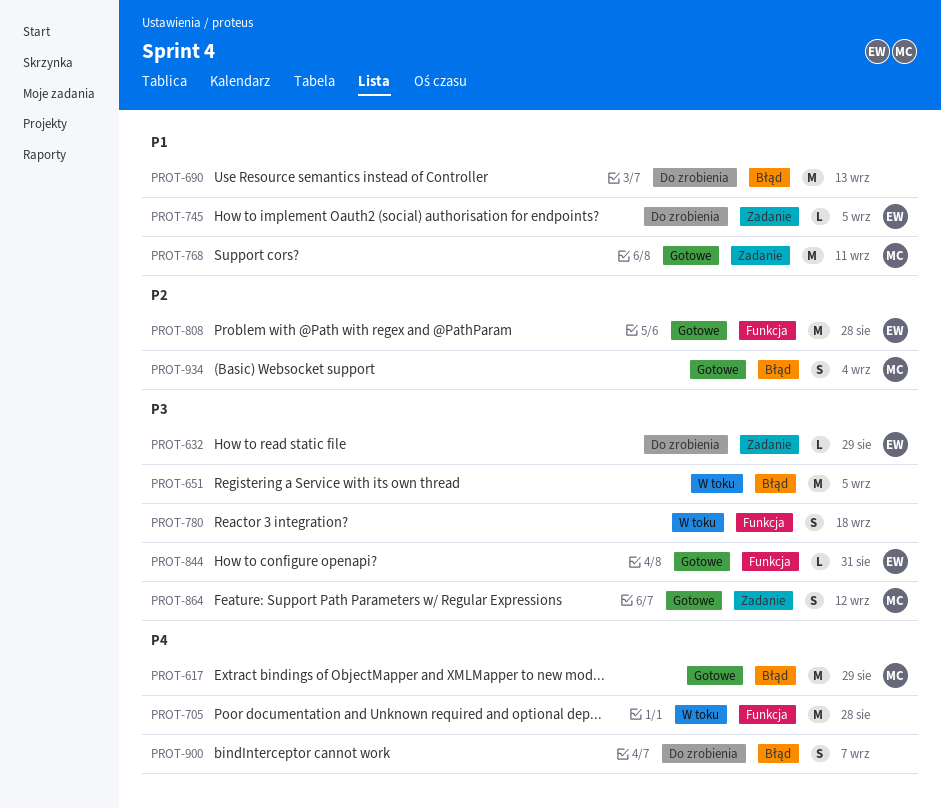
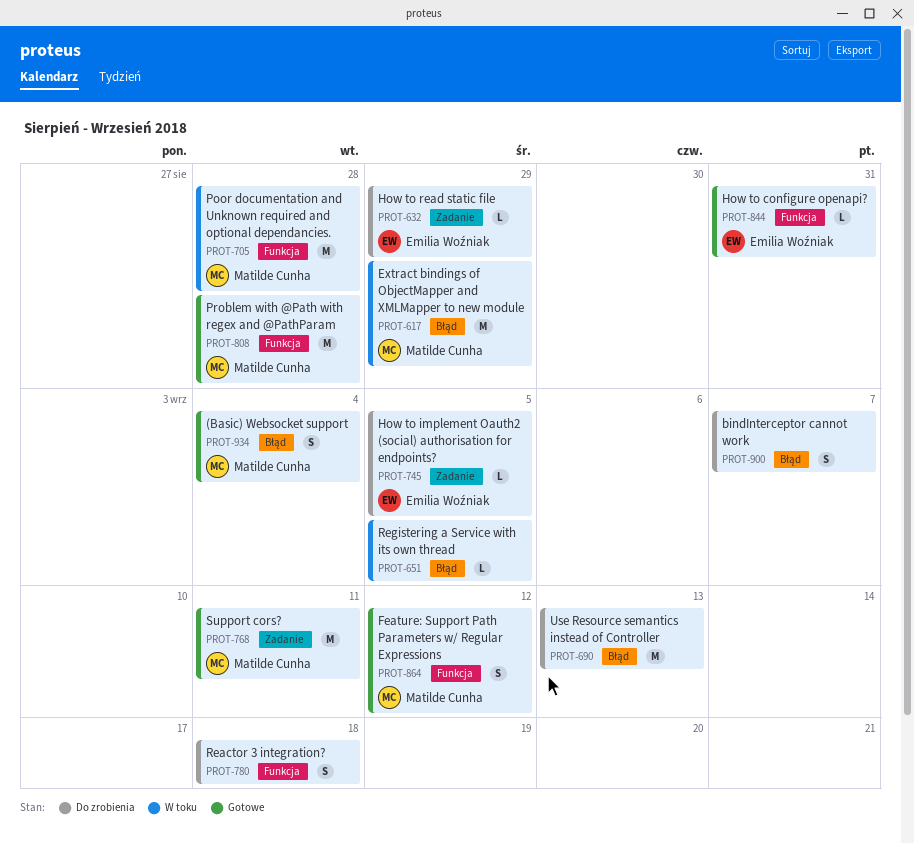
PROT-617, status: Gotowe -> W toku
PROT-651, estimate: M -> L
PROT-705, owner: none -> Matilde Cunha
PROT-780, status: W toku -> Do zrobienia
PROT-808, owner: Emilia Woźniak -> Matilde Cunha
PROT-864, label: Zadanie -> Funkcja

